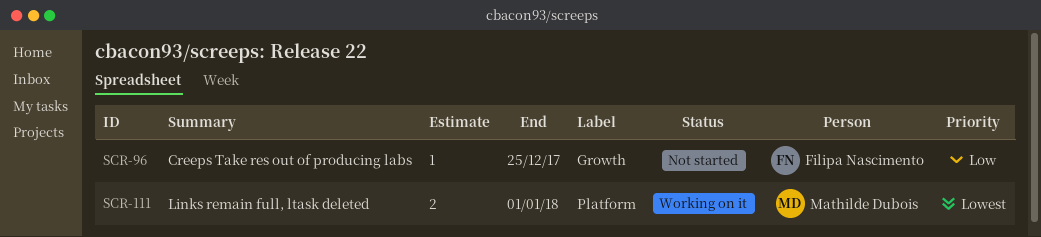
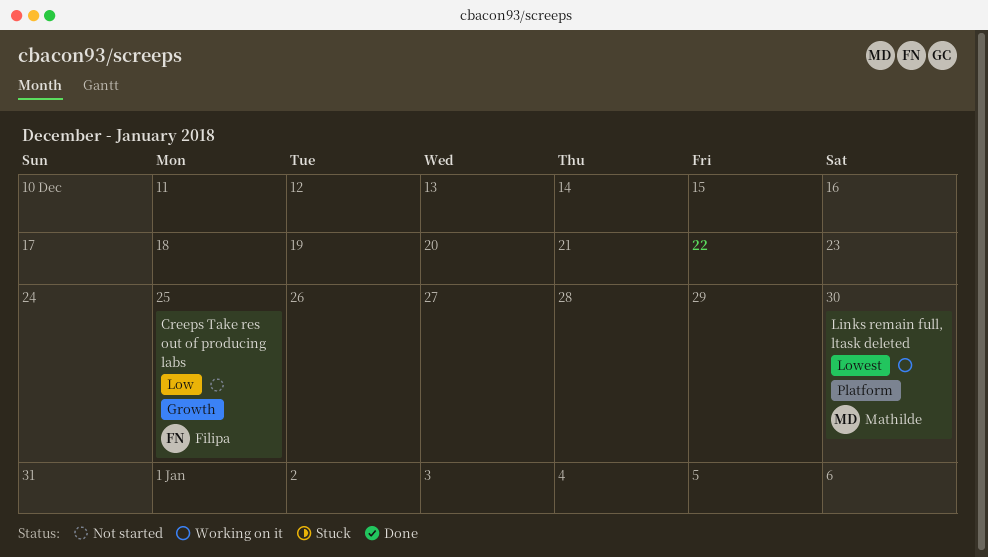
Links remain full, ltask deleted, due: Jan 1 -> Dec 30

